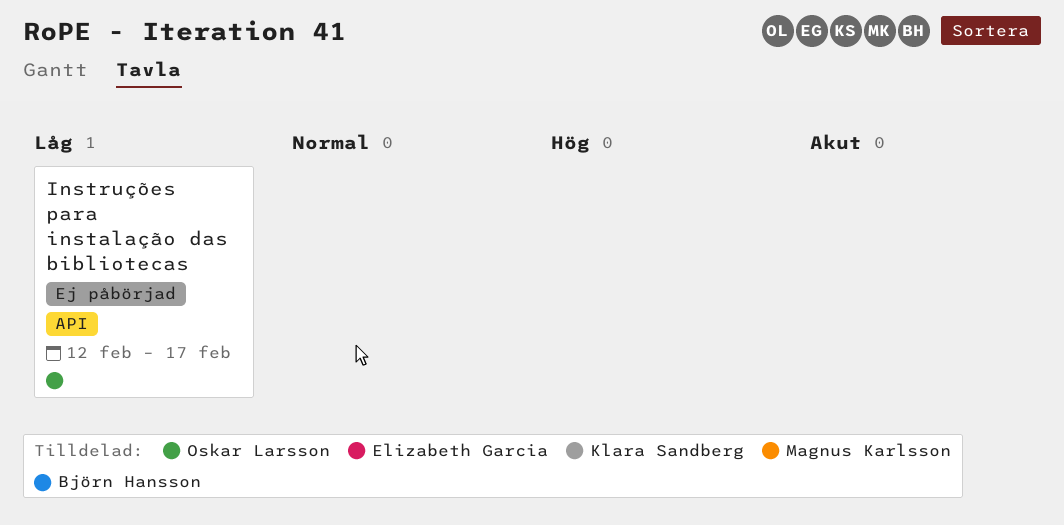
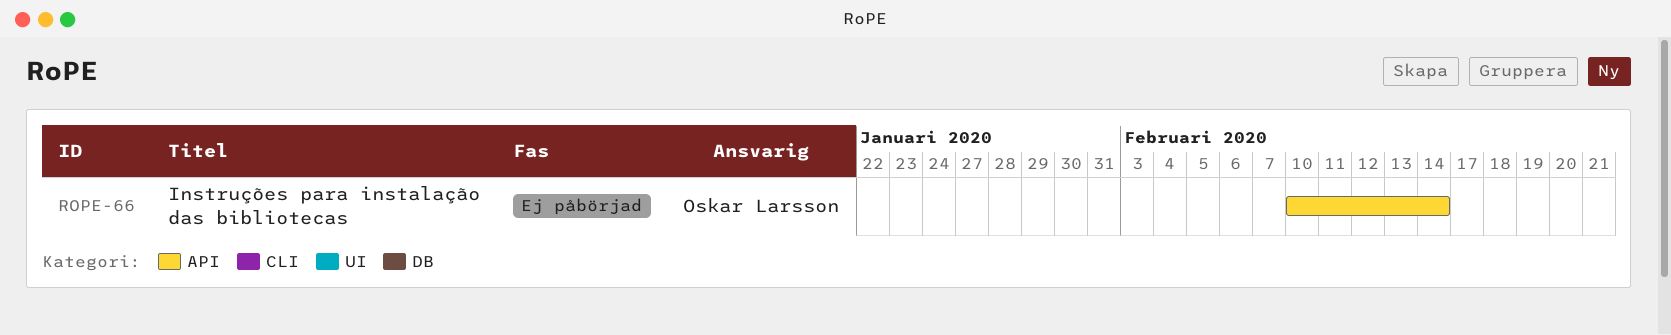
Instruções para instalação das bibliotecas, start: Feb 12 -> Feb 10
Instruções para instalação das bibliotecas, due: Feb 17 -> Feb 14

